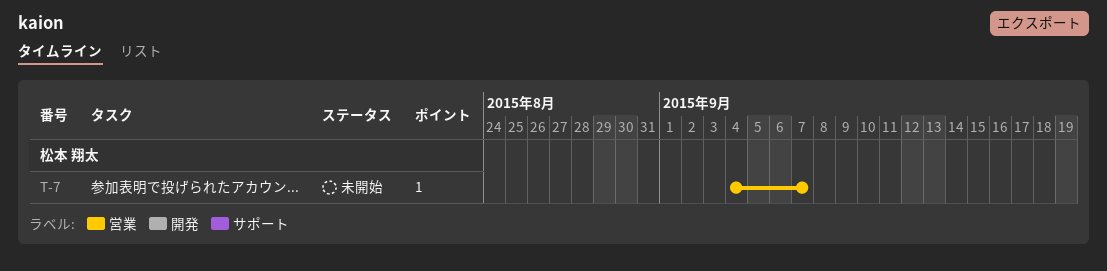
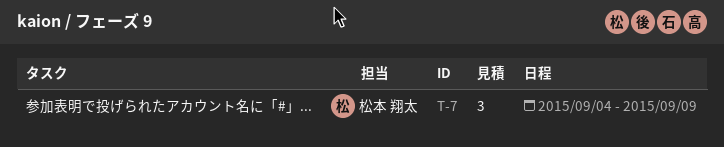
T-7, estimate: 1 -> 3
T-7, due: Sep 7 -> Sep 9

